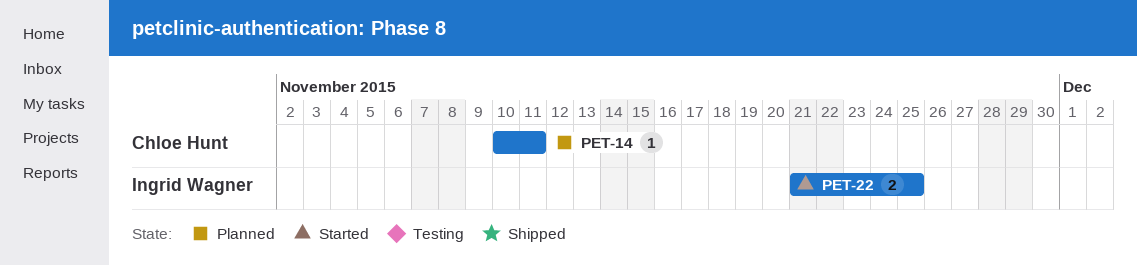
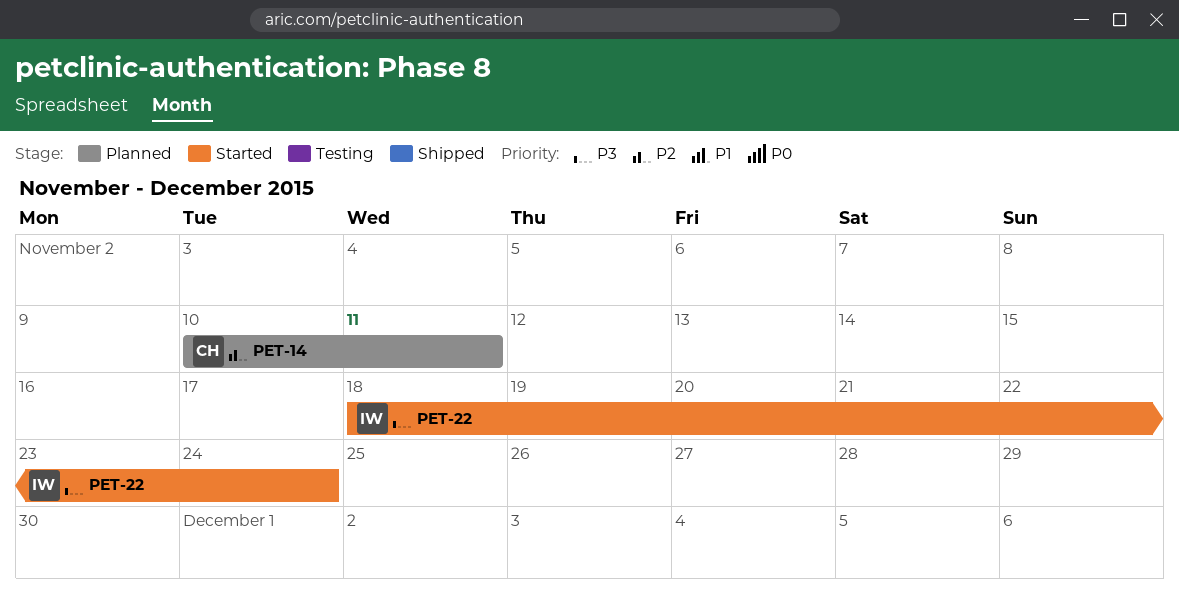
PET-22, start: Nov 21 -> Nov 18
PET-22, due: Nov 25 -> Nov 24

